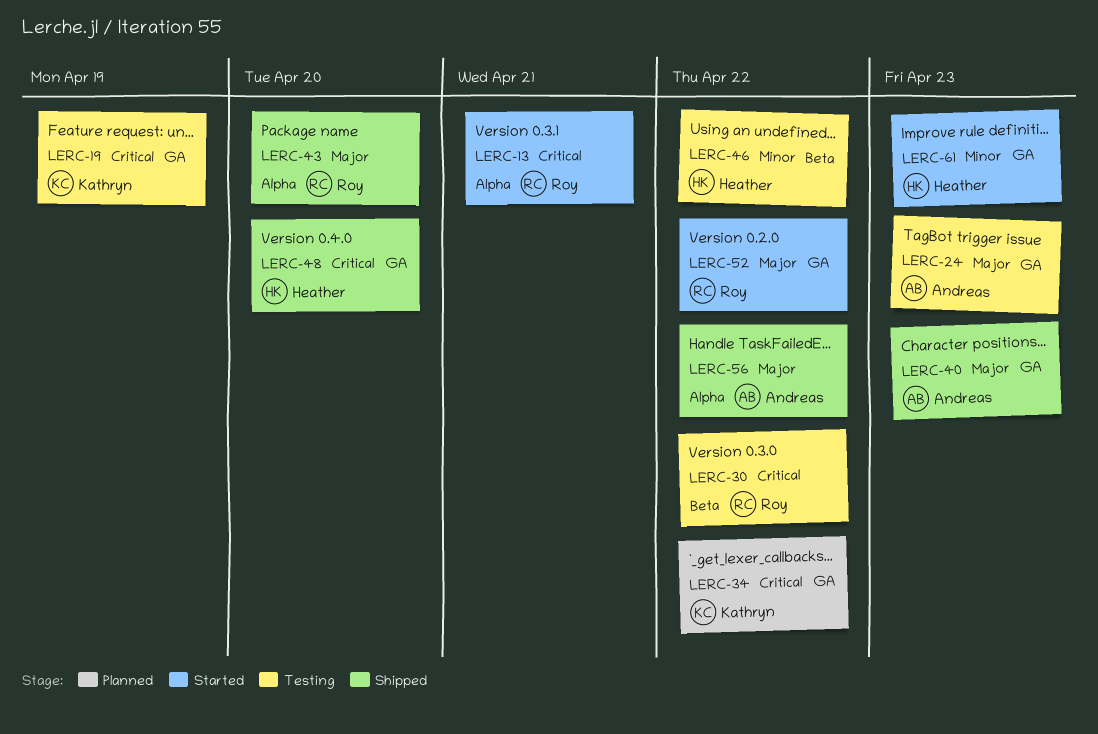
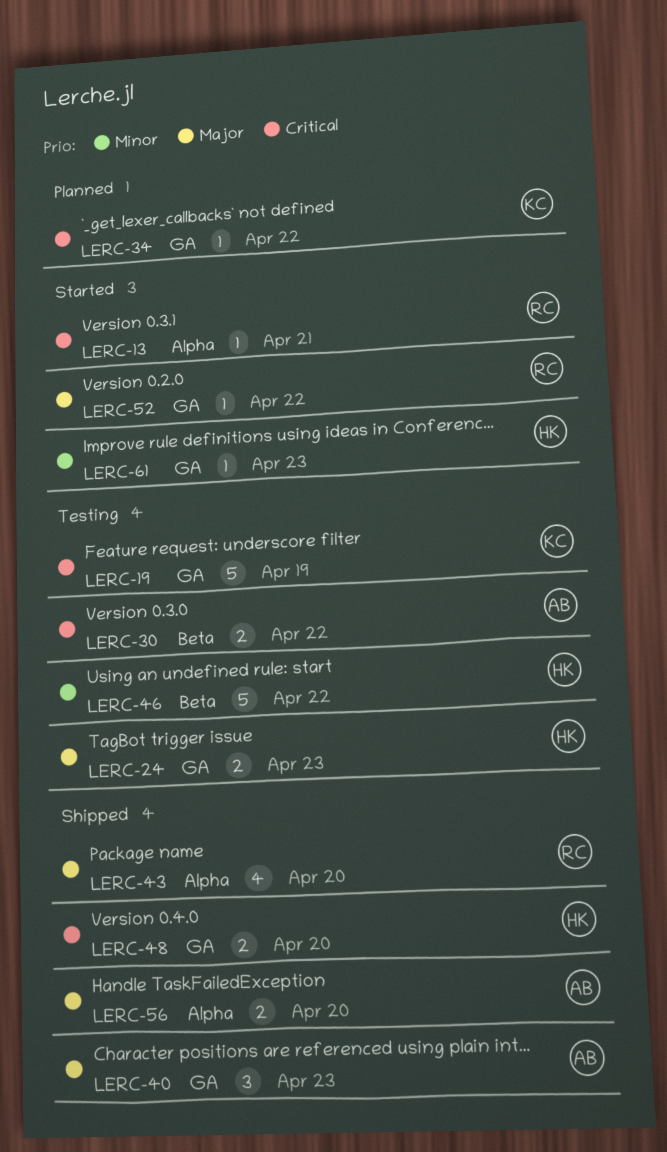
LERC-24, owner: Andreas -> Heather
LERC-30, owner: Roy -> Andreas
LERC-56, due: Apr 22 -> Apr 20

